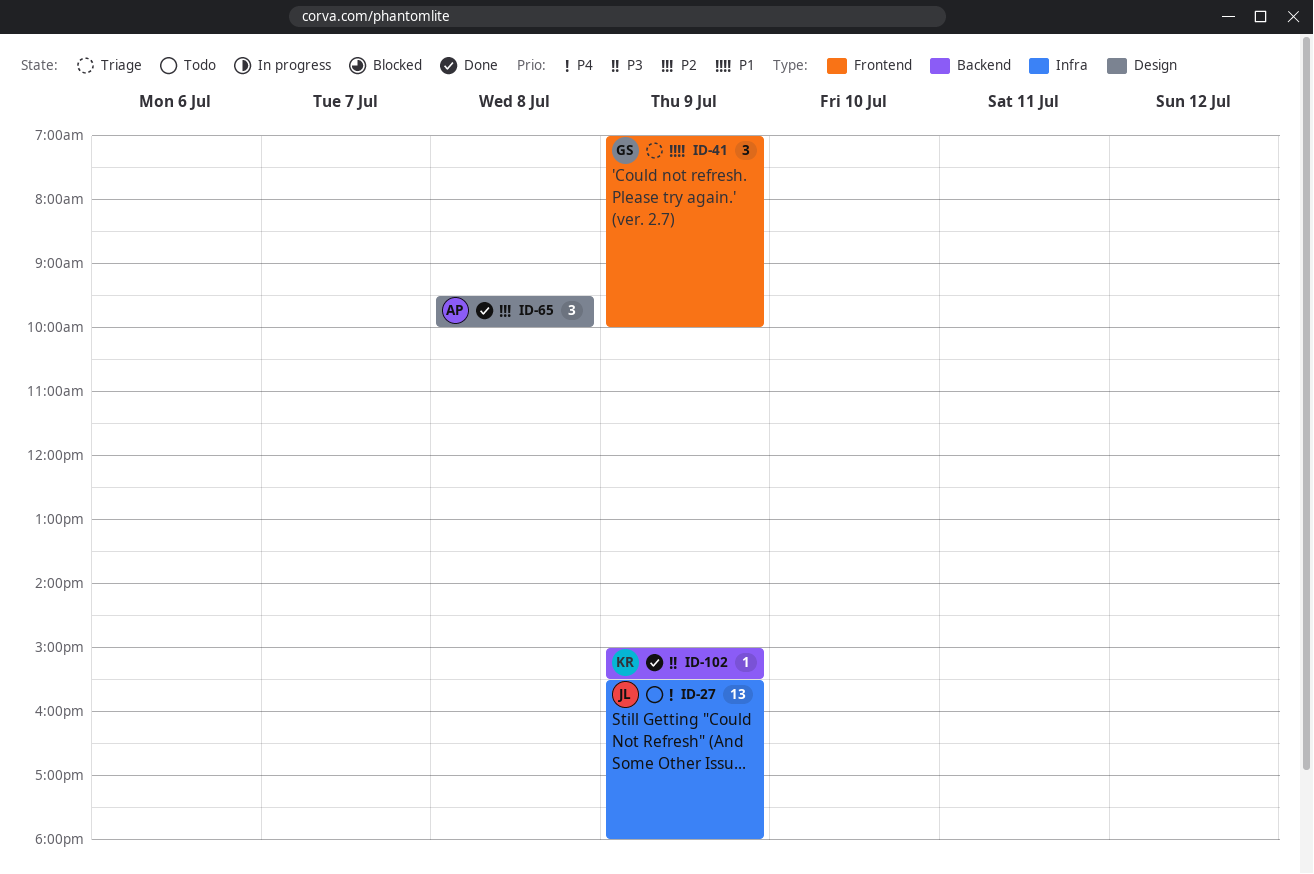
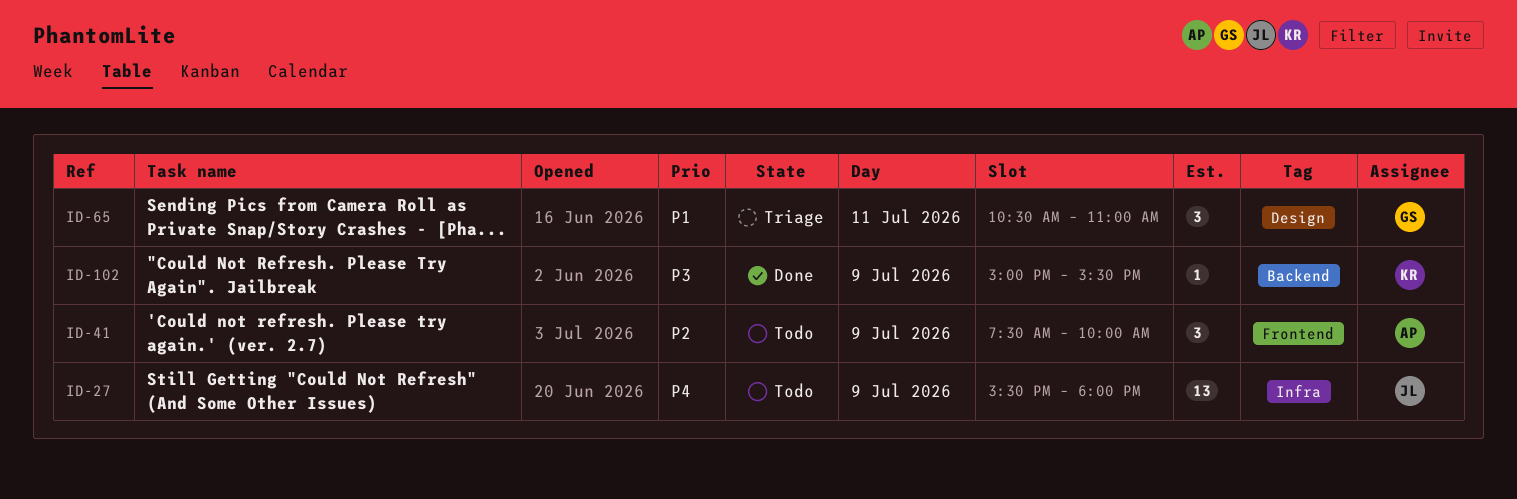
ID-41, status: Triage -> Todo
ID-41, owner: GS -> AP
ID-41, priority: P1 -> P2
ID-41, begins: 07:00 -> 07:30
ID-65, status: Done -> Triage
ID-65, owner: AP -> GS
ID-65, priority: P2 -> P1
ID-65, day: Jul 8 -> Jul 11
ID-65, begins: 09:30 -> 10:30
ID-65, ends: 10:00 -> 11:00

